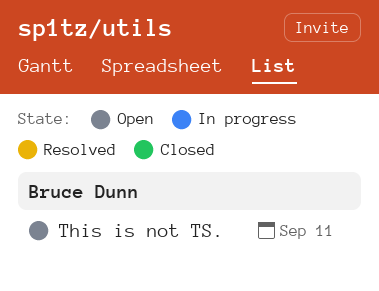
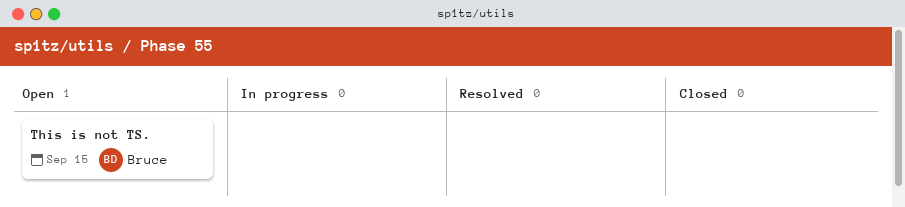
This is not TS., due: Sep 11 -> Sep 15

